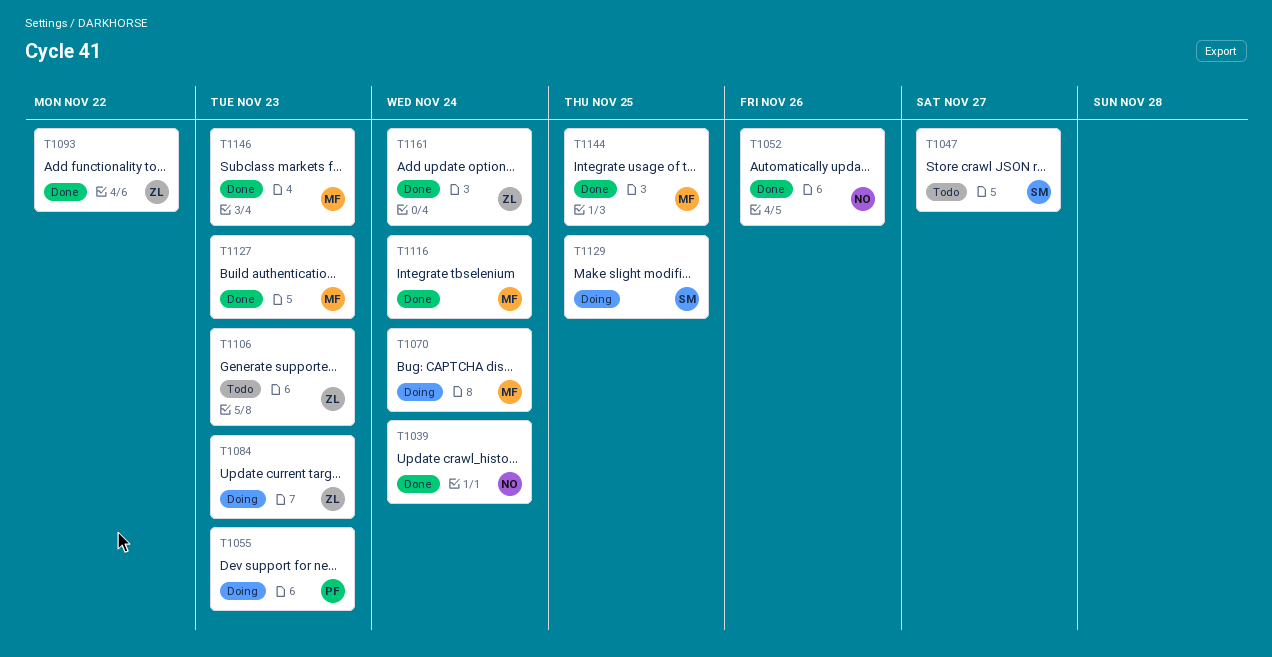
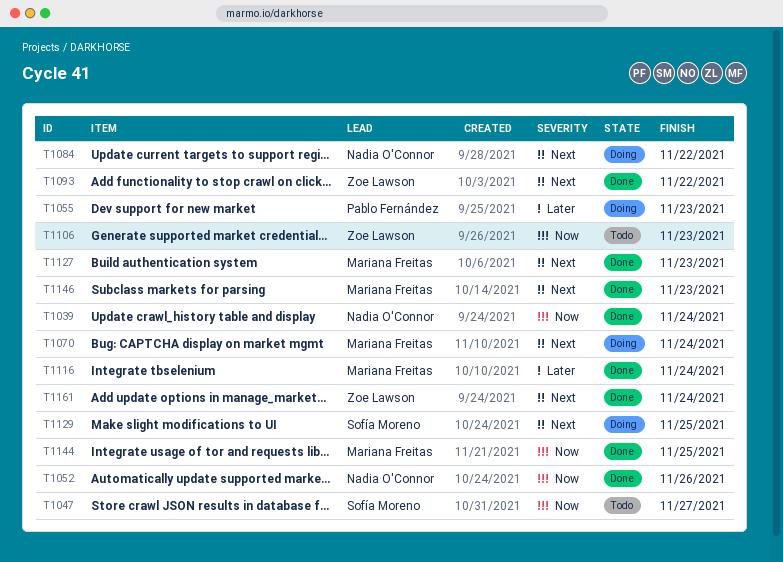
T1084, owner: Zoe Lawson -> Nadia O'Connor
T1084, due: Nov 23 -> Nov 22

